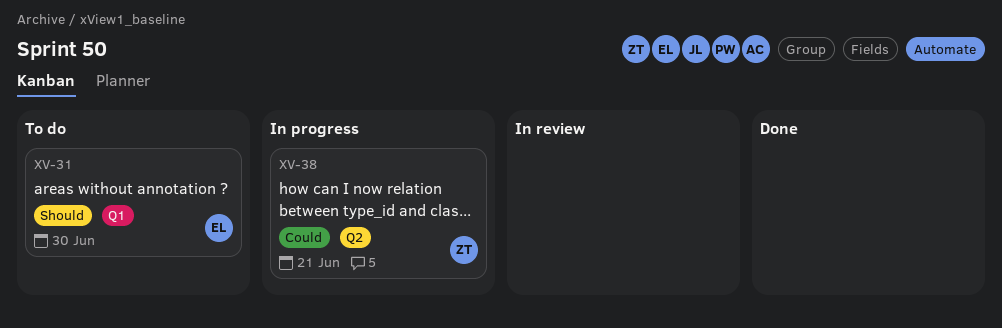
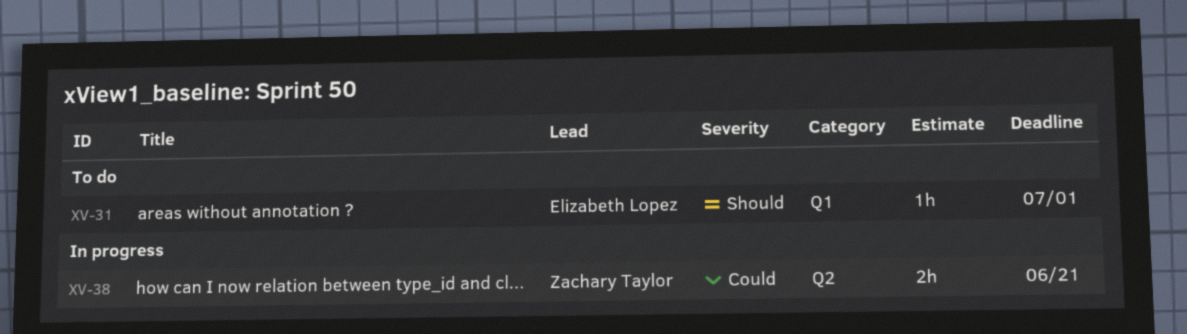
XV-31, due: Jun 30 -> Jul 1

